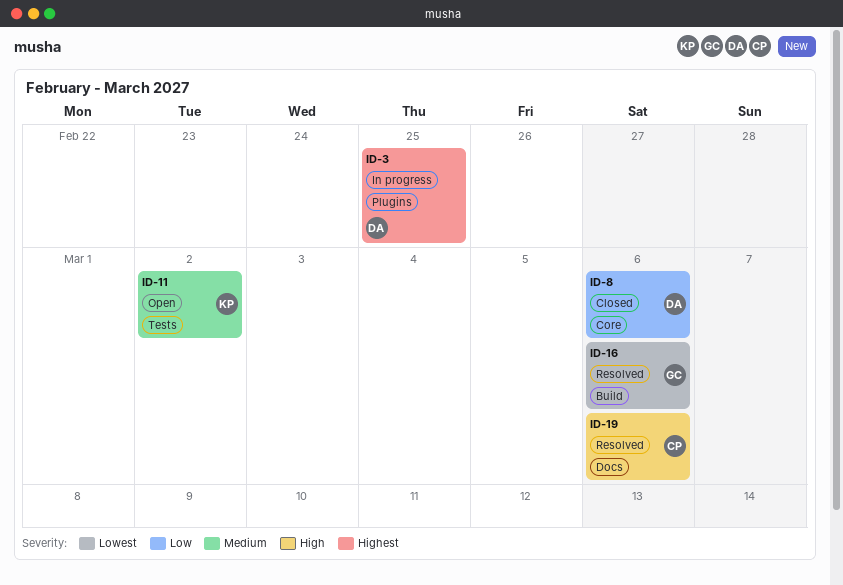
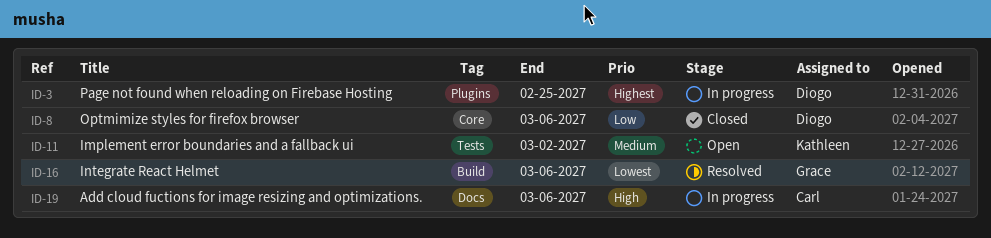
ID-19, status: Resolved -> In progress

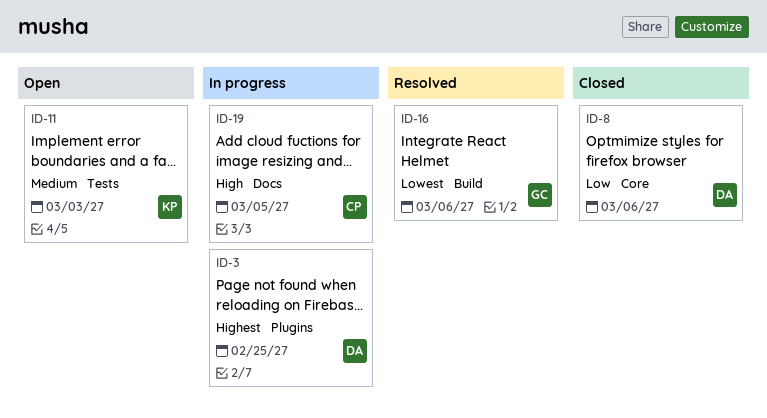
ID-11, due: Mar 2 -> Mar 3
ID-19, due: Mar 6 -> Mar 5

